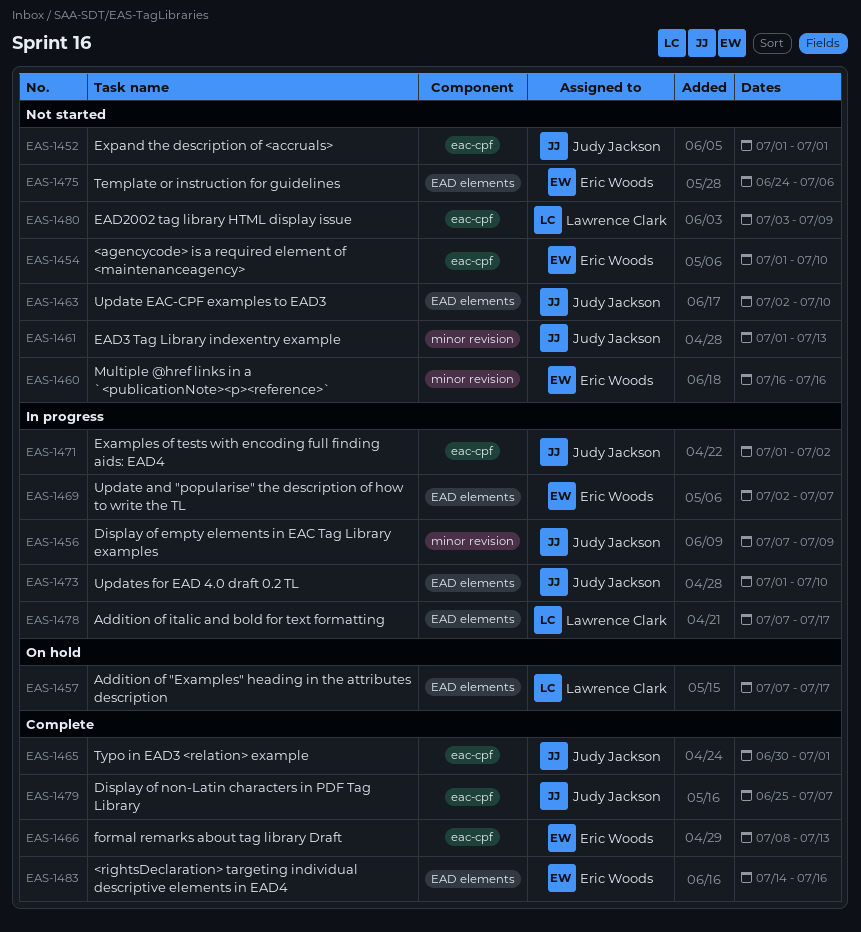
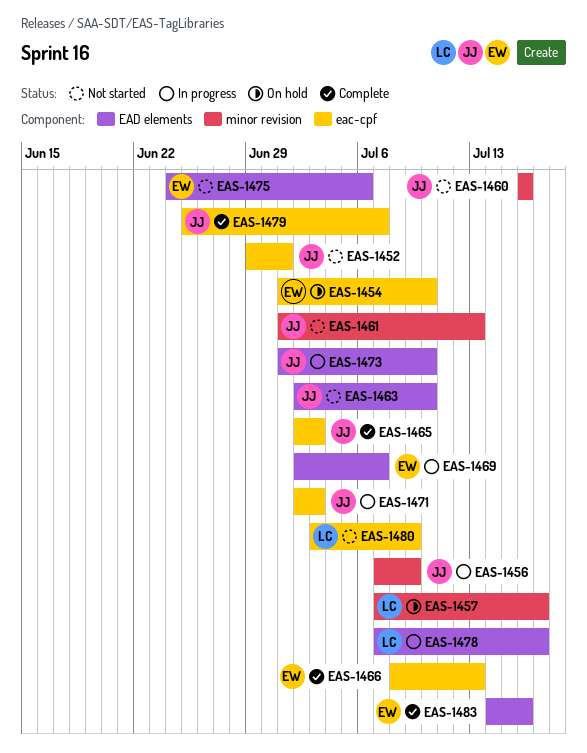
EAS-1452, start: Jul 1 -> Jun 29
EAS-1454, status: Not started -> On hold
EAS-1457, label: EAD elements -> minor revision
EAS-1460, owner: Eric Woods -> Judy Jackson
EAS-1465, start: Jun 30 -> Jul 2
EAS-1465, due: Jul 1 -> Jul 3
EAS-1471, start: Jul 1 -> Jul 2
EAS-1471, due: Jul 2 -> Jul 3

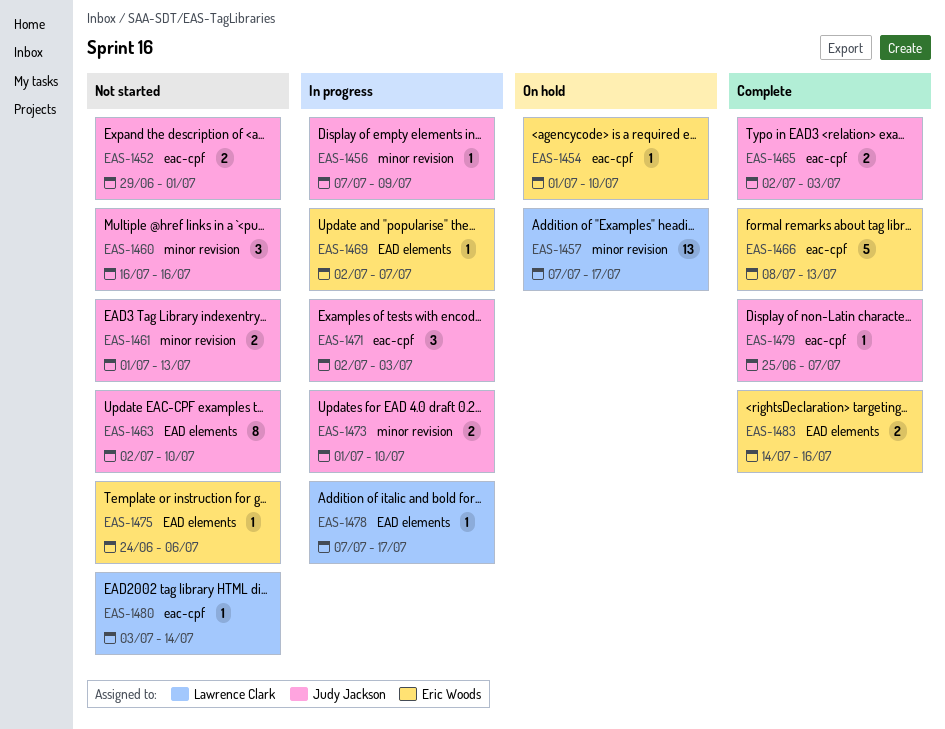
EAS-1473, label: EAD elements -> minor revision
EAS-1480, due: Jul 9 -> Jul 14

